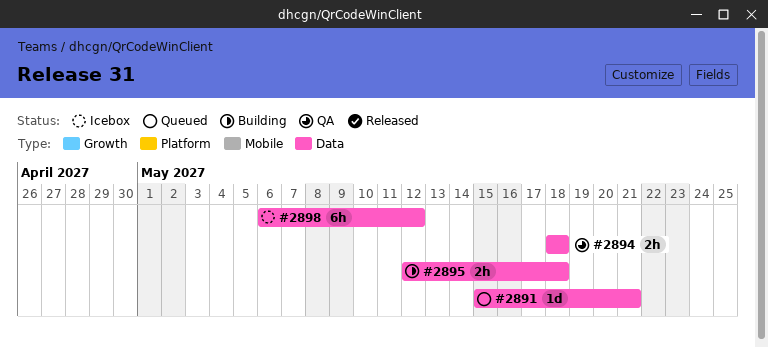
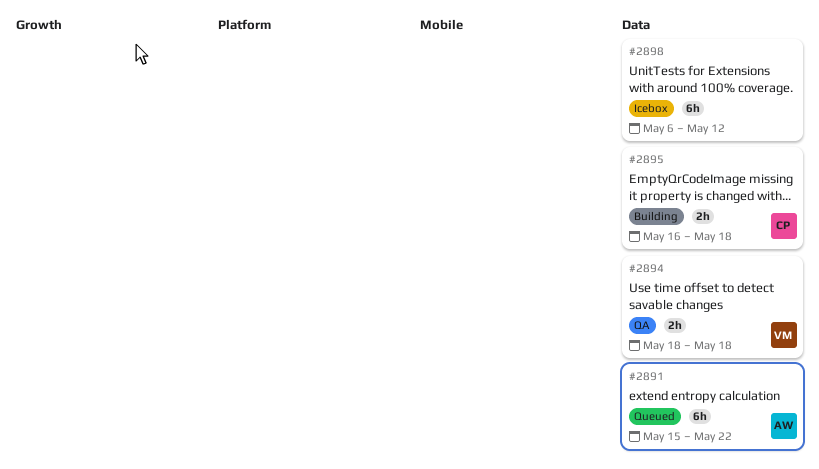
#2891, estimate: 1d -> 6h
#2891, due: May 21 -> May 22
#2895, start: May 12 -> May 16

